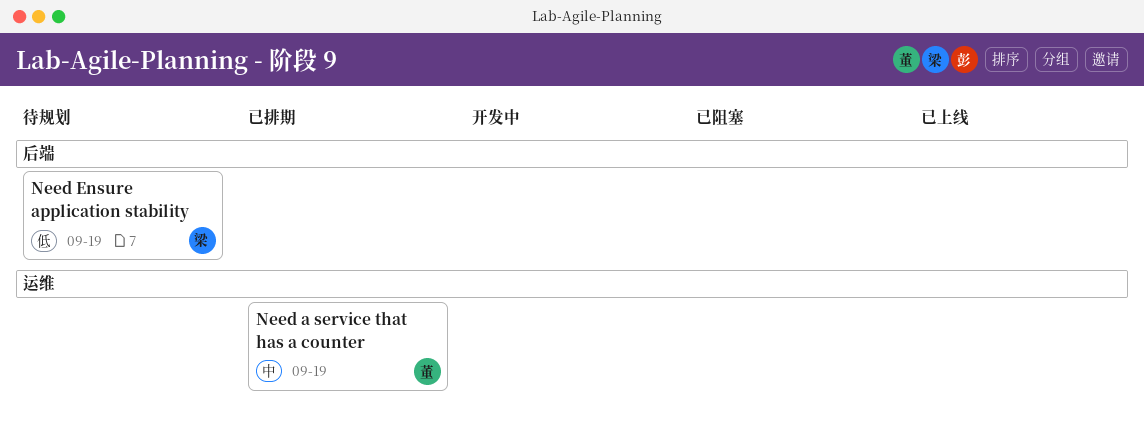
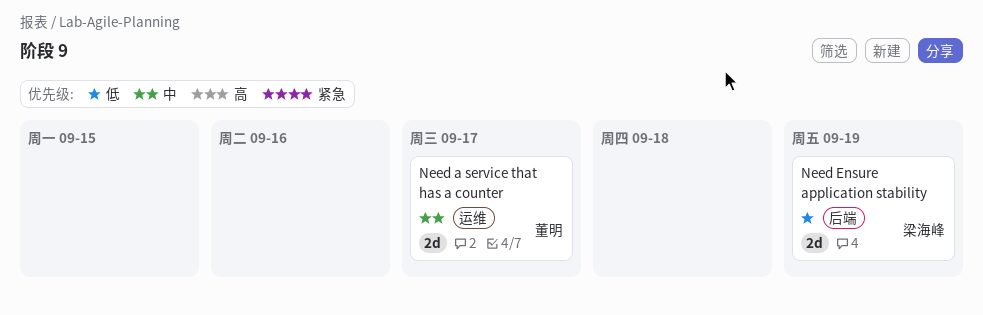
Need a service that has a counter, due: Sep 19 -> Sep 17

